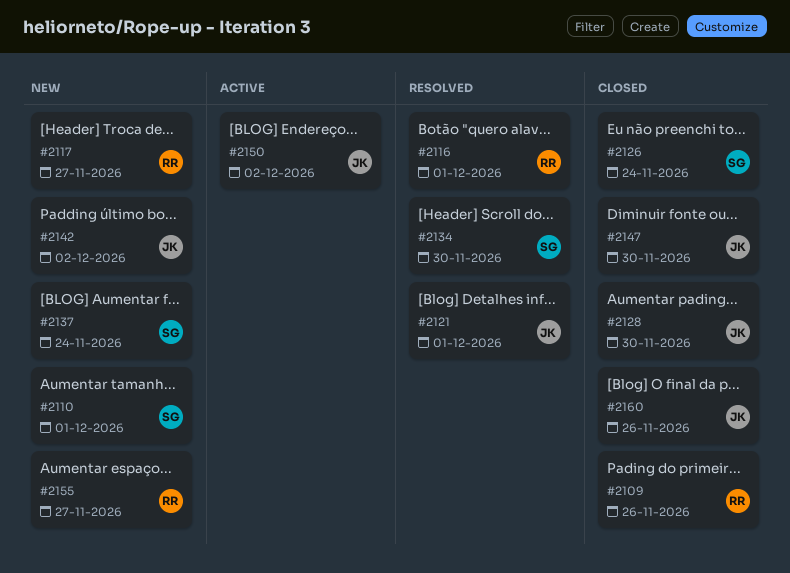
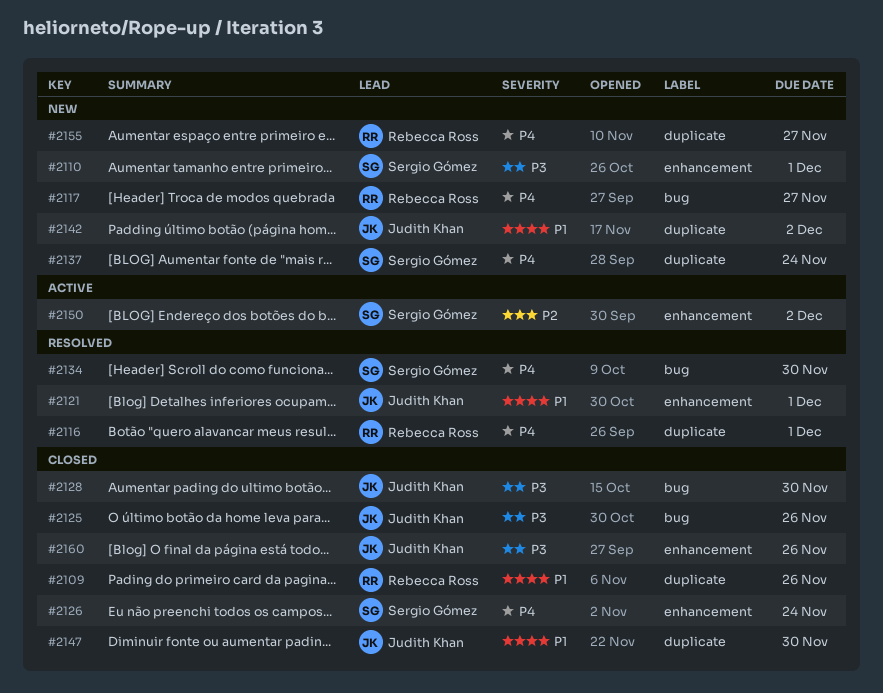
#2125: none -> present
#2150, owner: Judith Khan -> Sergio Gómez

